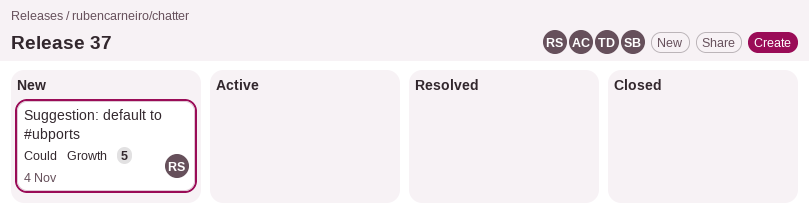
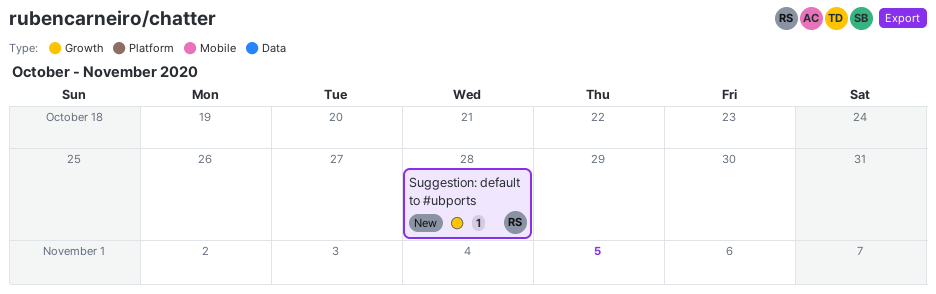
Suggestion: default to #ubports, estimate: 5 -> 1
Suggestion: default to #ubports, due: Nov 4 -> Oct 28

